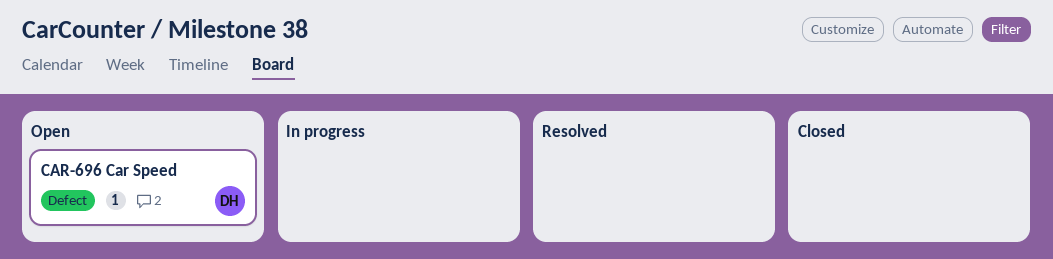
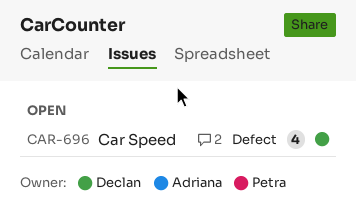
CAR-696, estimate: 1 -> 4

